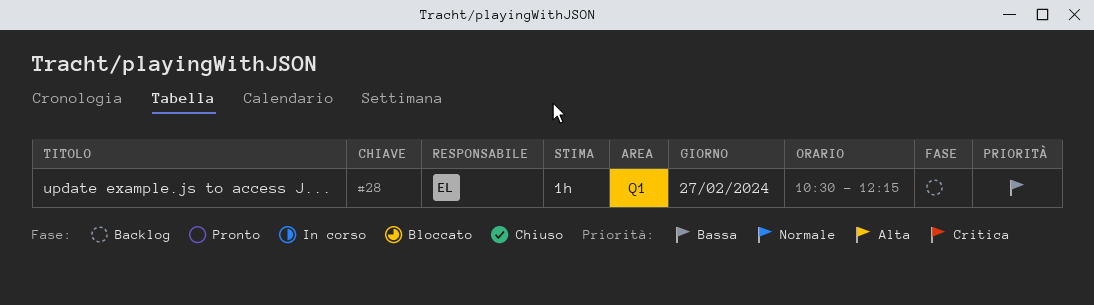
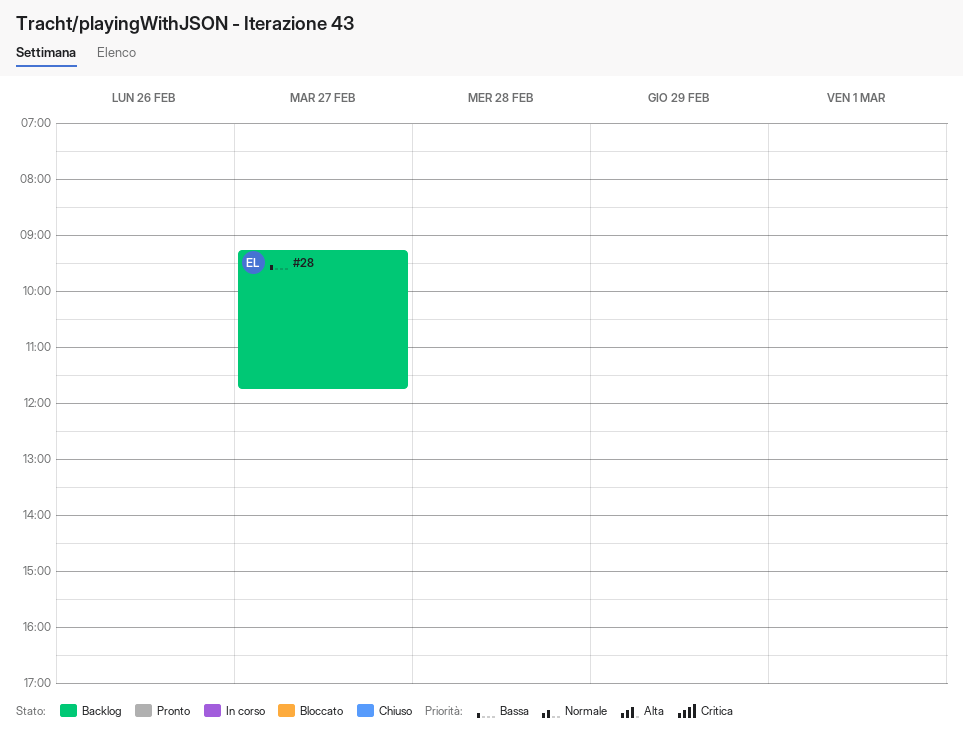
#28, begins: 10:30 -> 09:15
#28, ends: 12:15 -> 11:45

